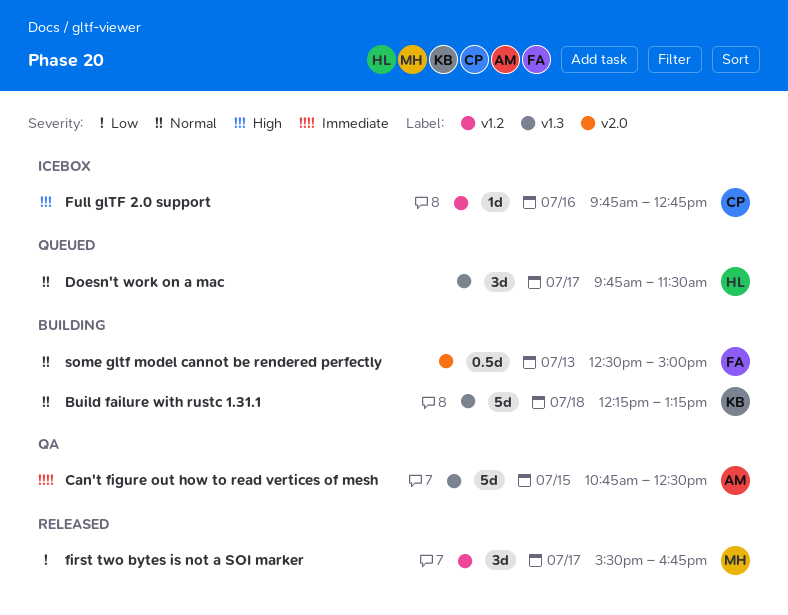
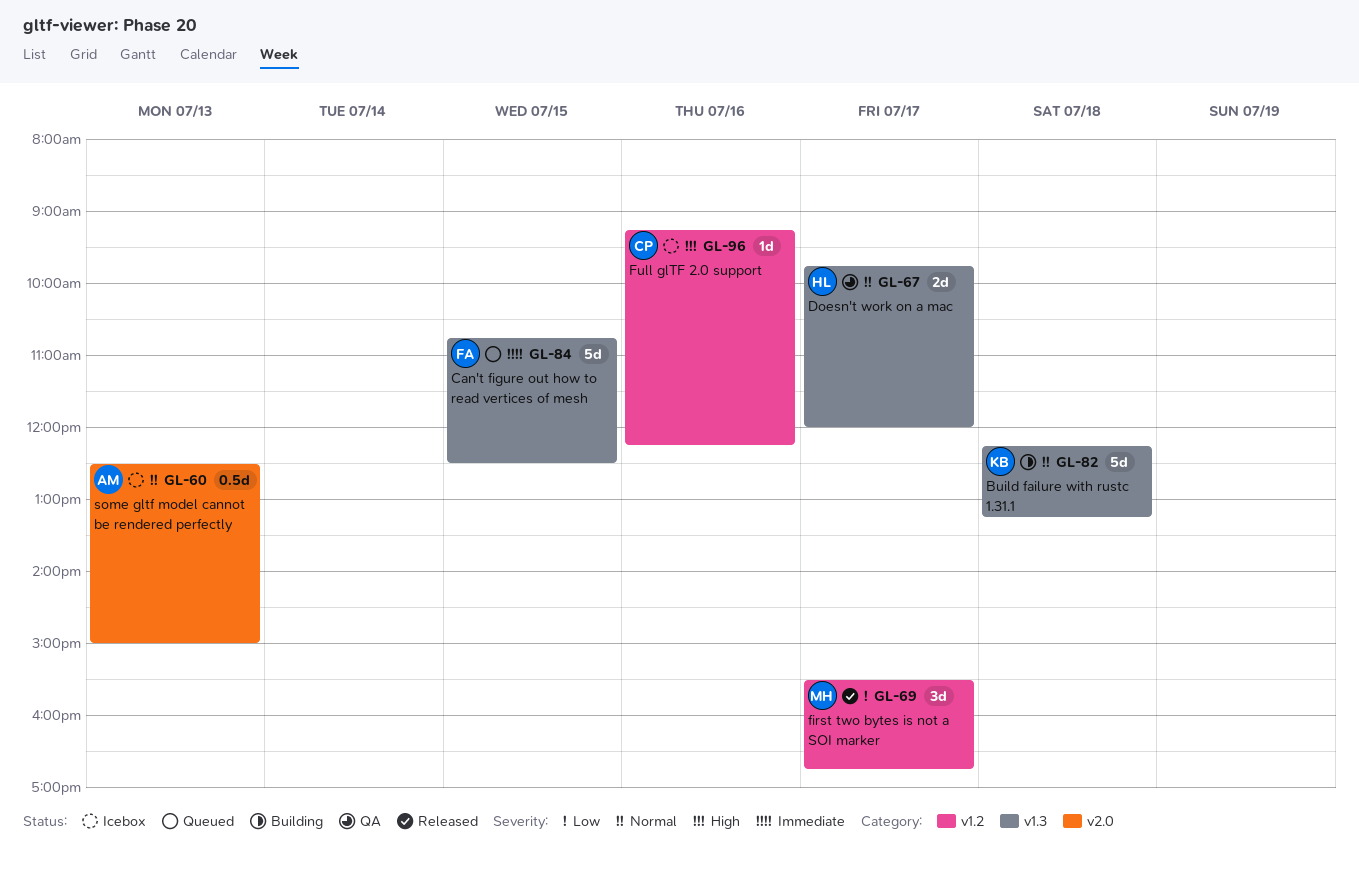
Can't figure out how to read vertices of mesh, status: QA -> Queued
Can't figure out how to read vertices of mesh, owner: AM -> FA
Doesn't work on a mac, status: Queued -> QA
Doesn't work on a mac, estimate: 3d -> 2d
Doesn't work on a mac, ends: 11:30 -> 12:00
Full glTF 2.0 support, begins: 09:45 -> 09:15
Full glTF 2.0 support, ends: 12:45 -> 12:15
some gltf model cannot be rendered perfectly, status: Building -> Icebox
some gltf model cannot be rendered perfectly, owner: FA -> AM

